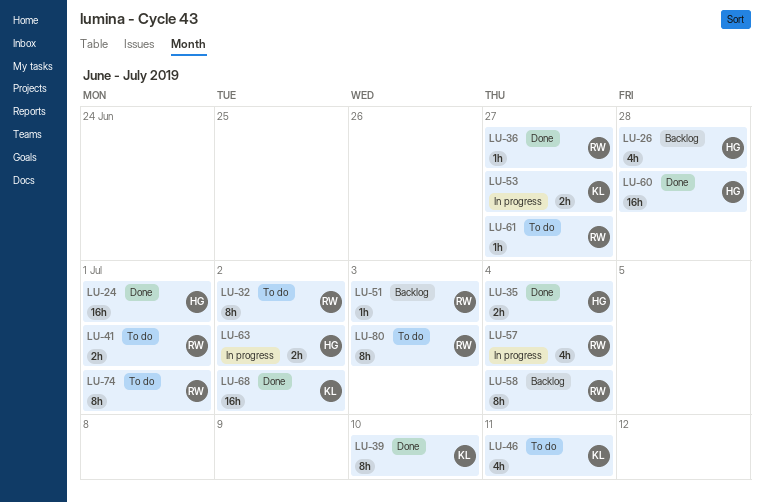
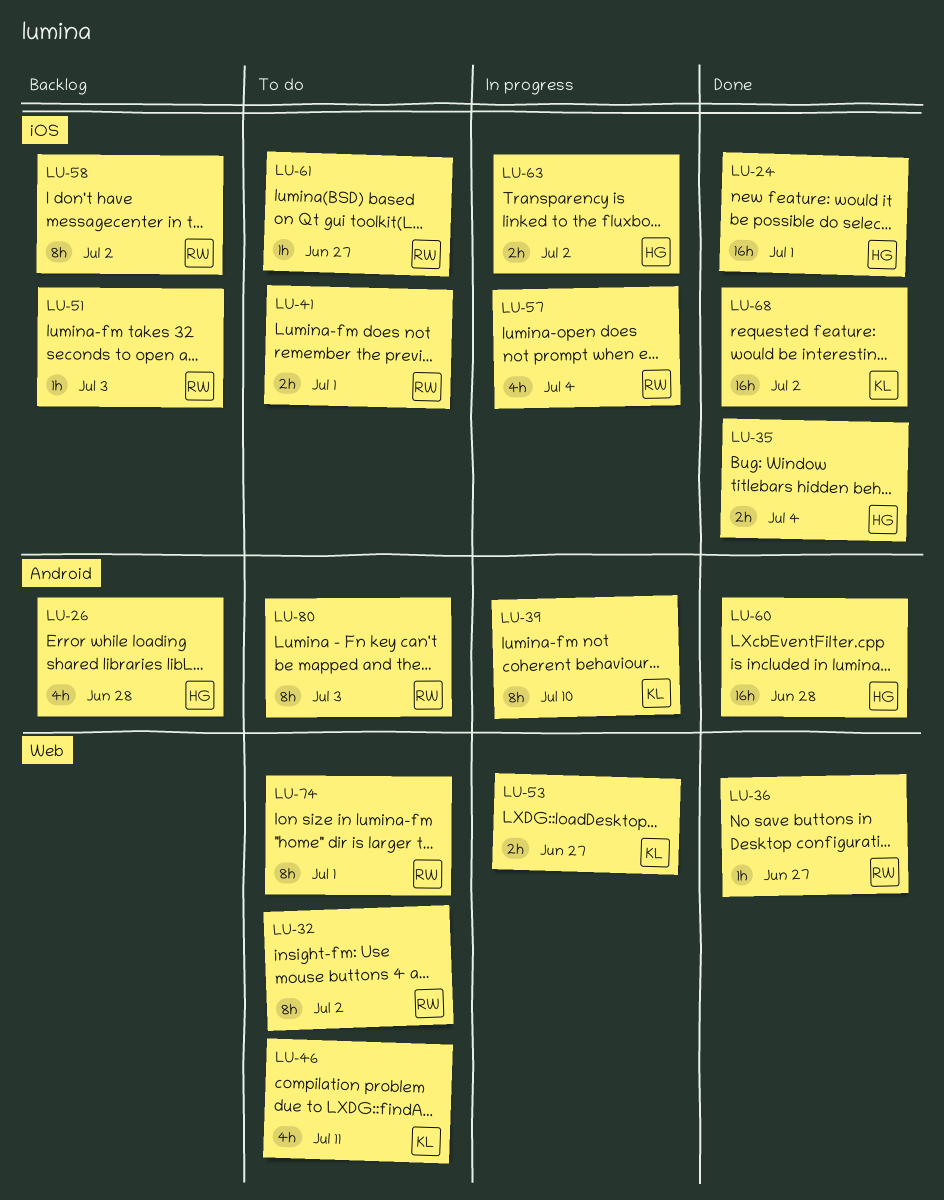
LU-39, status: Done -> In progress
LU-58, due: Jul 4 -> Jul 2

